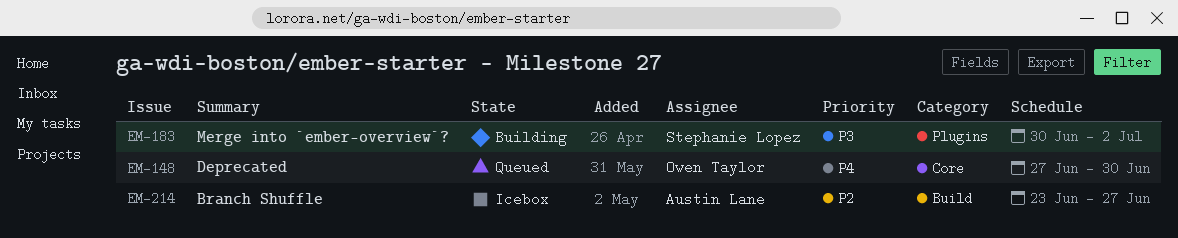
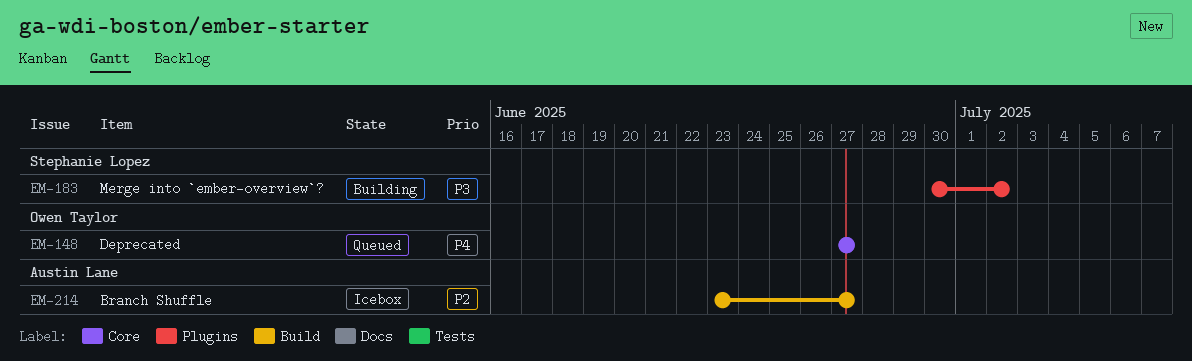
EM-148, due: Jun 30 -> Jun 27

